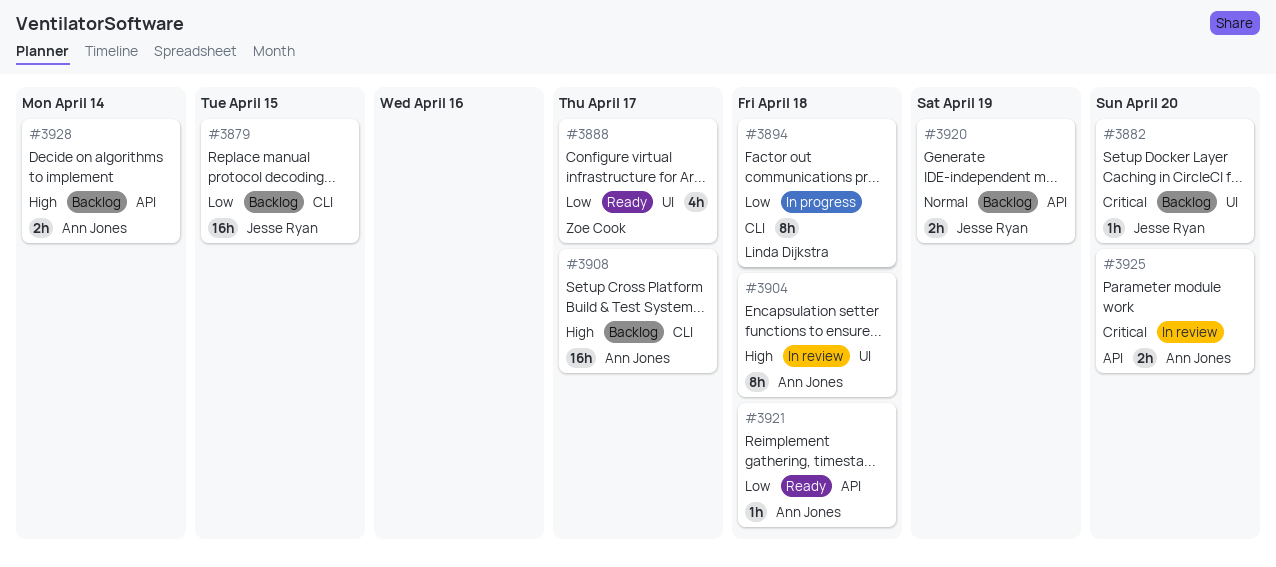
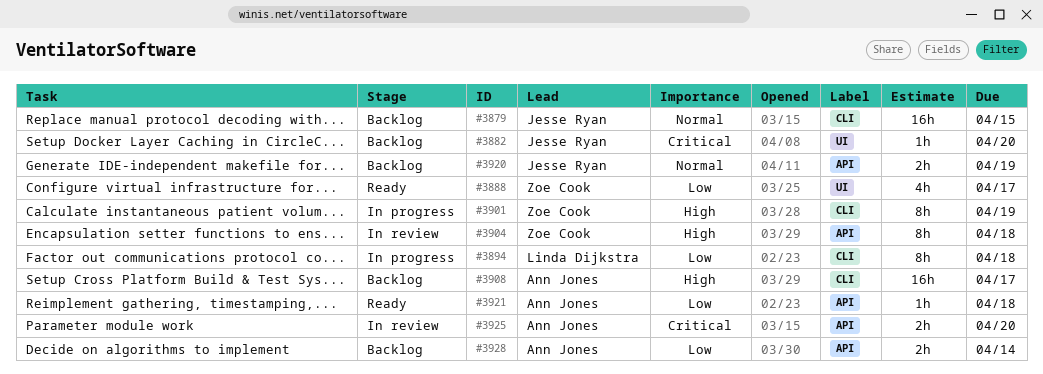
#3879, priority: Low -> Normal
#3901: none -> present
#3904, owner: Ann Jones -> Zoe Cook
#3904, label: UI -> API
#3928, priority: High -> Low

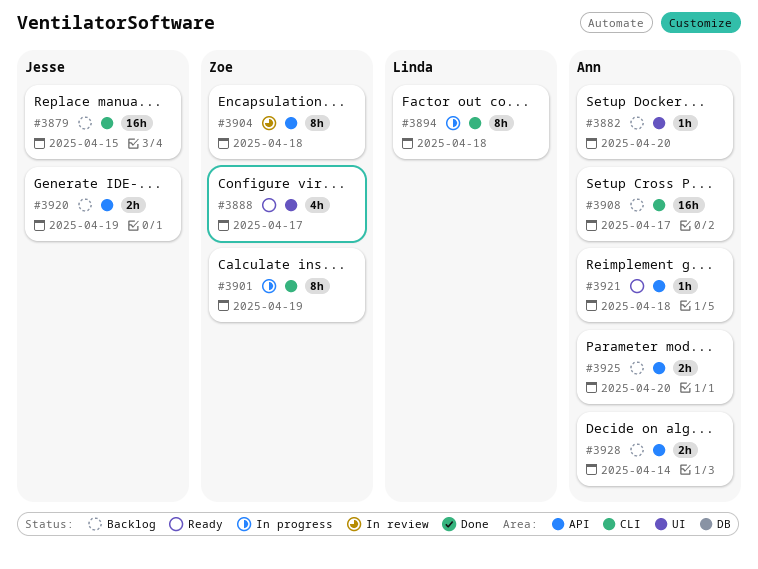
#3882, owner: Jesse Ryan -> Ann Jones
#3925, status: In review -> Backlog

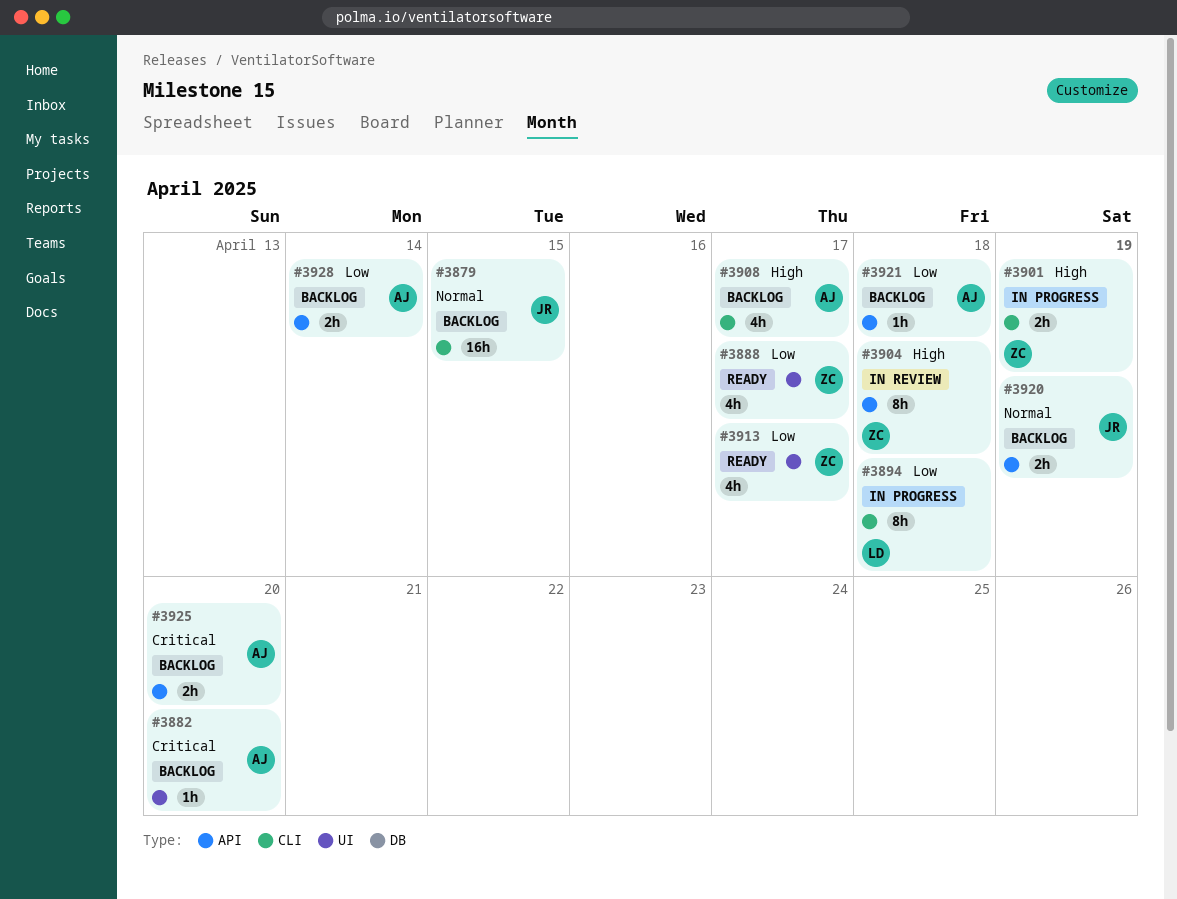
#3901, estimate: 8h -> 2h
#3908, estimate: 16h -> 4h
#3913: none -> present
#3921, status: Ready -> Backlog

